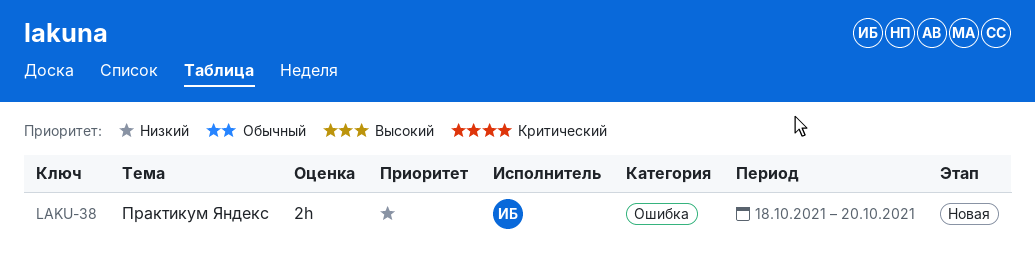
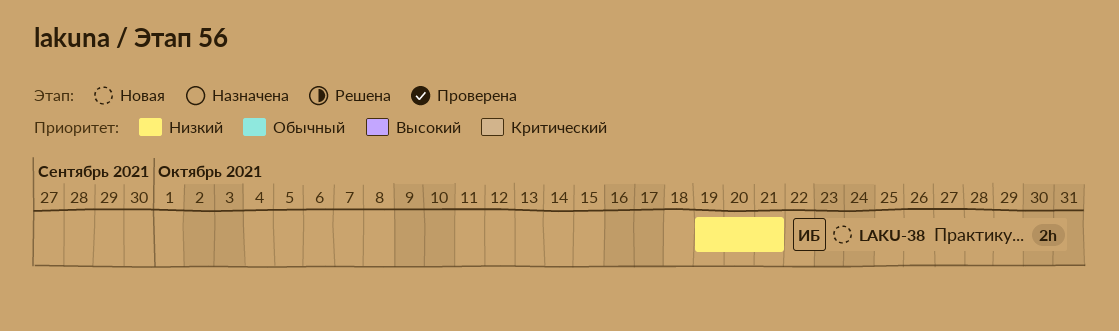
LAKU-38, start: Oct 18 -> Oct 19
LAKU-38, due: Oct 20 -> Oct 21

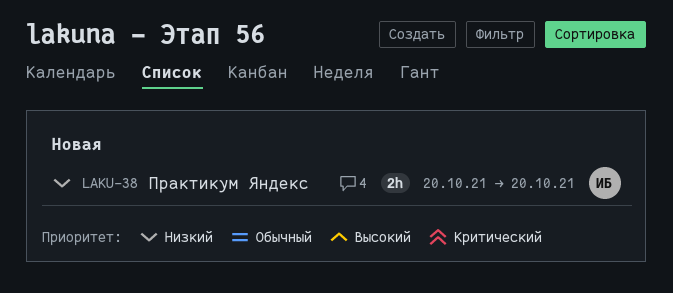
LAKU-38, start: Oct 19 -> Oct 20
LAKU-38, due: Oct 21 -> Oct 20

